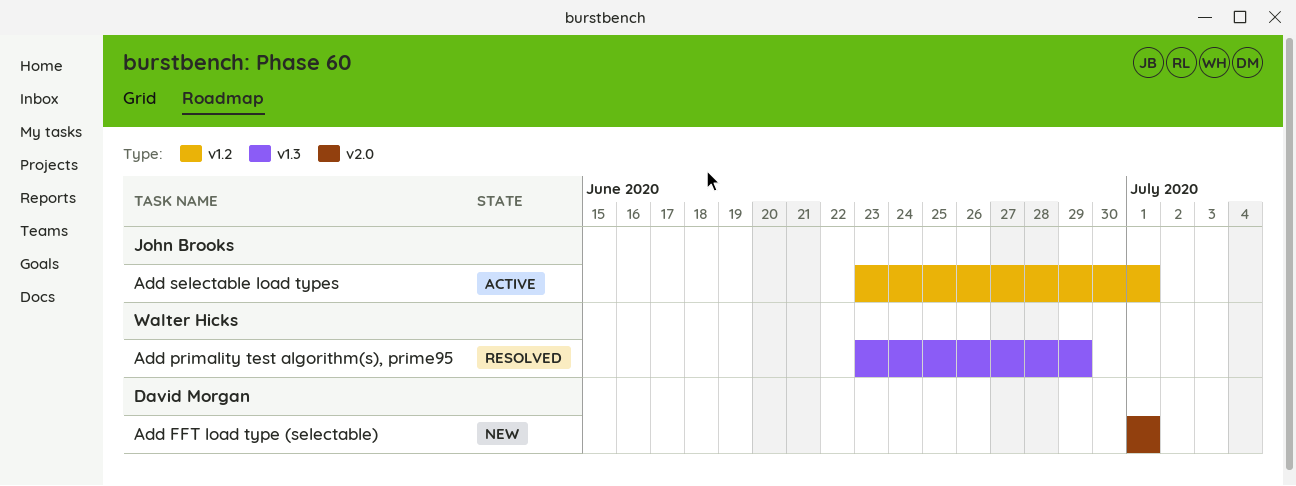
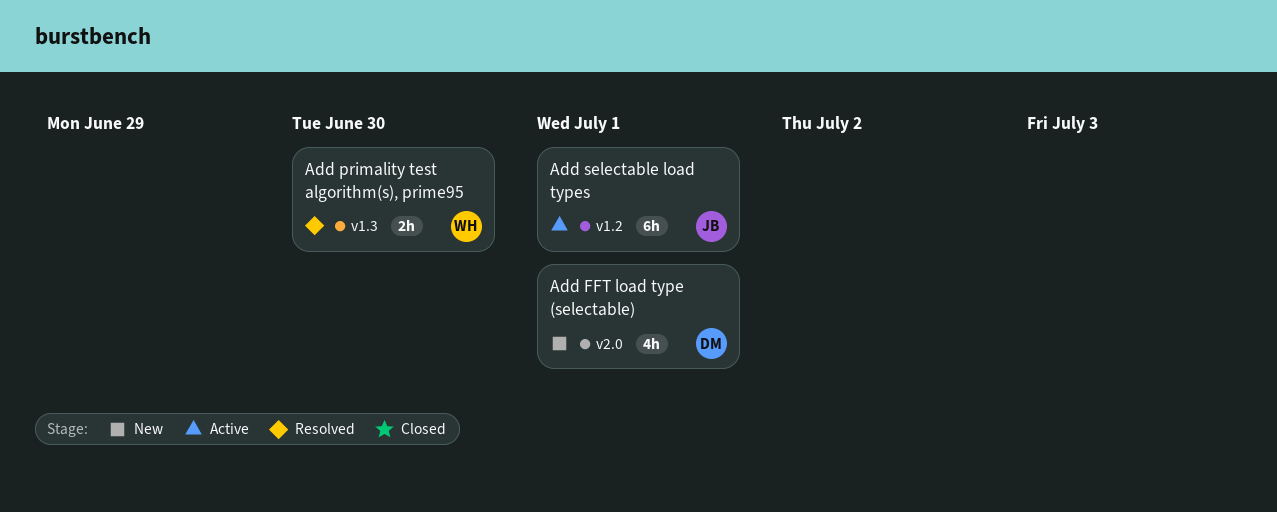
Add primality test algorithm(s), prime95, due: Jun 29 -> Jun 30

